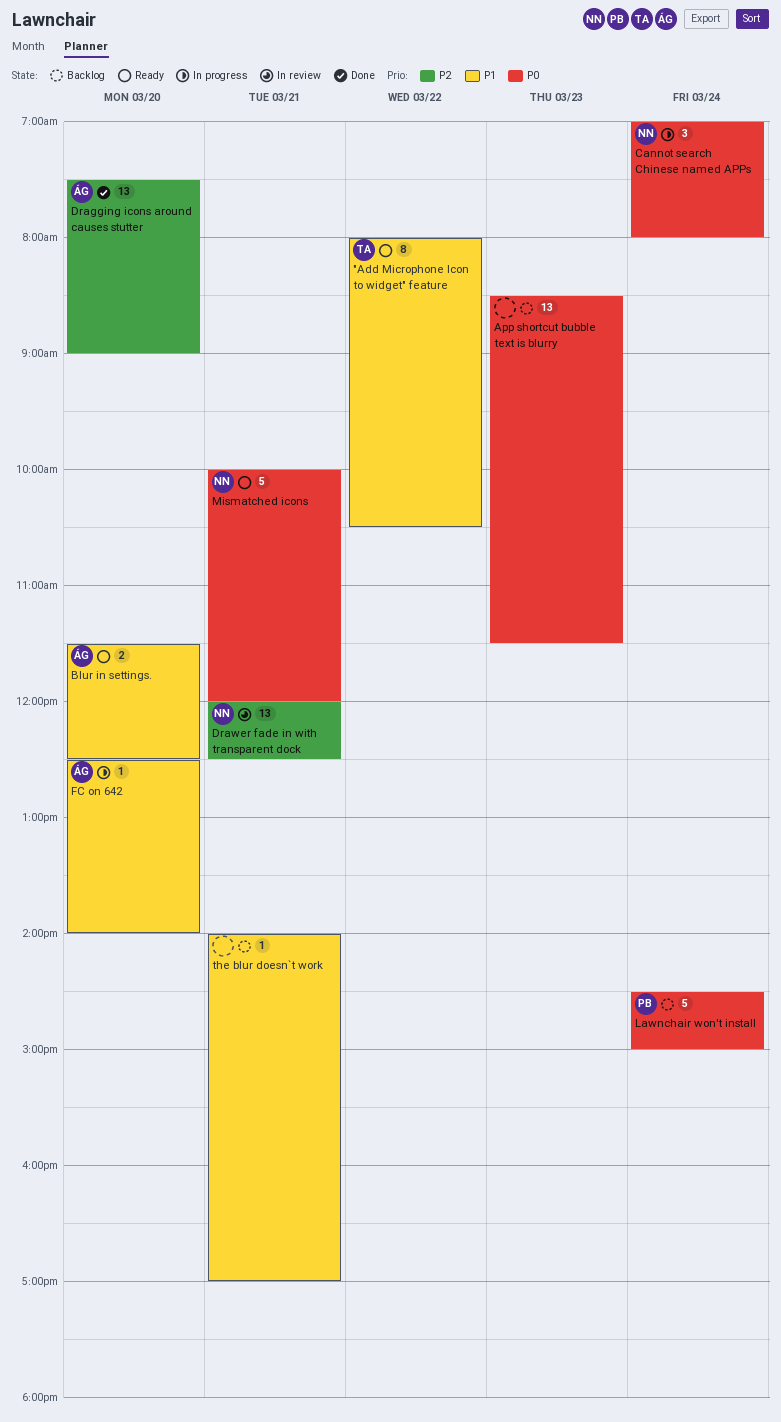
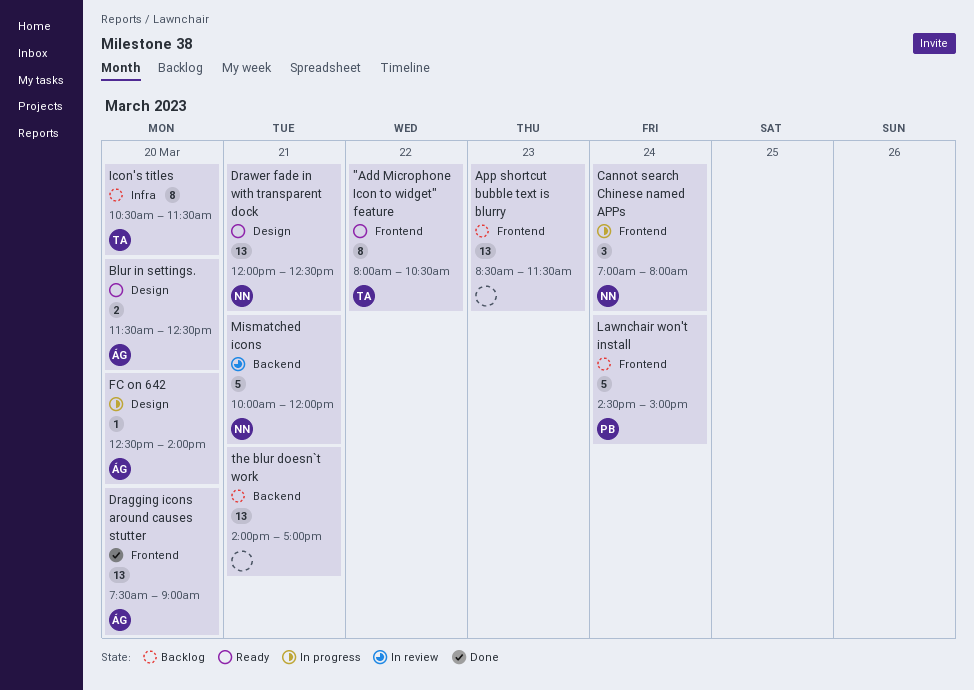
Drawer fade in with transparent dock, status: In review -> Ready
Icon's titles: none -> present
Mismatched icons, status: Ready -> In review
the blur doesn`t work, estimate: 1 -> 13

